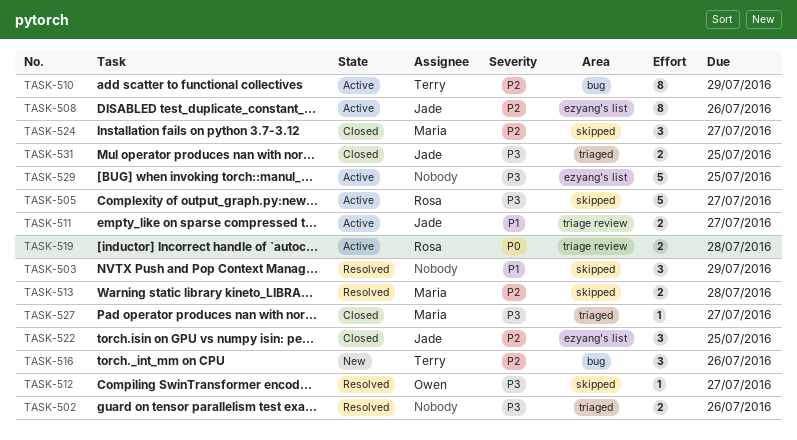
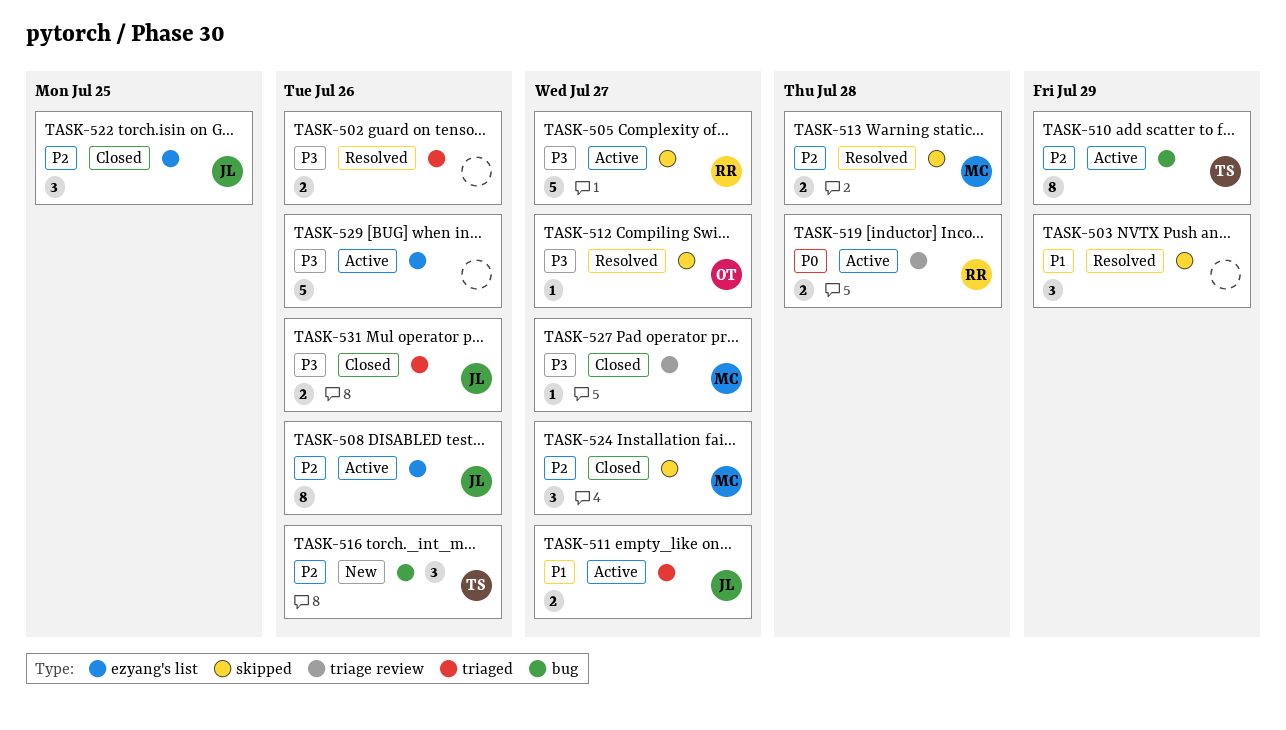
TASK-511, label: triage review -> triaged
TASK-527, label: triaged -> triage review
TASK-529, due: Jul 25 -> Jul 26
TASK-531, due: Jul 25 -> Jul 26

